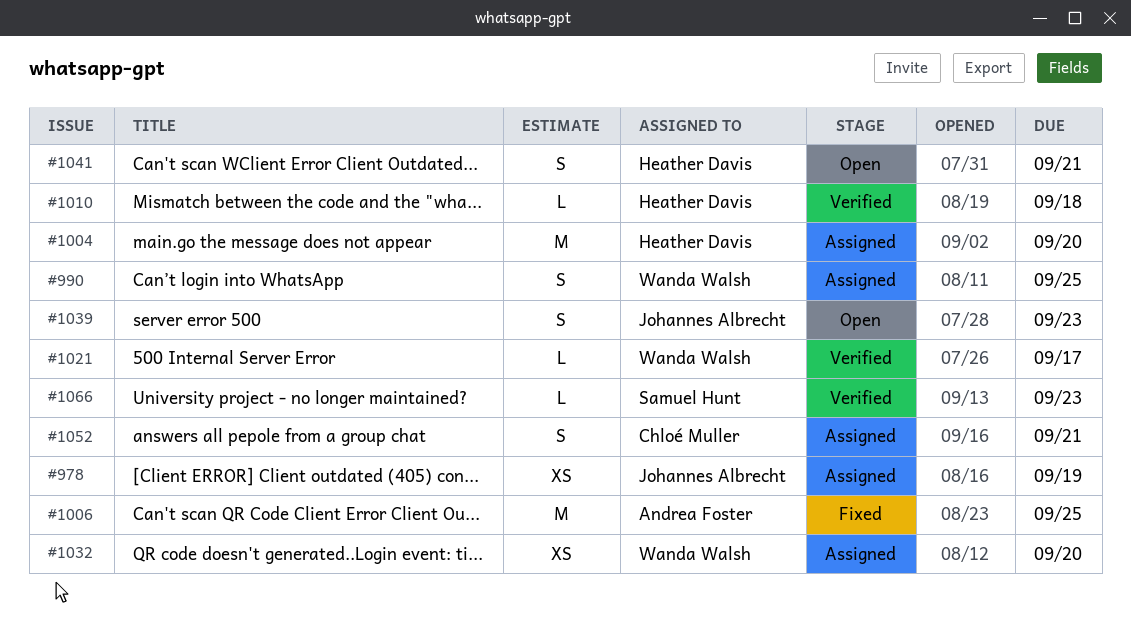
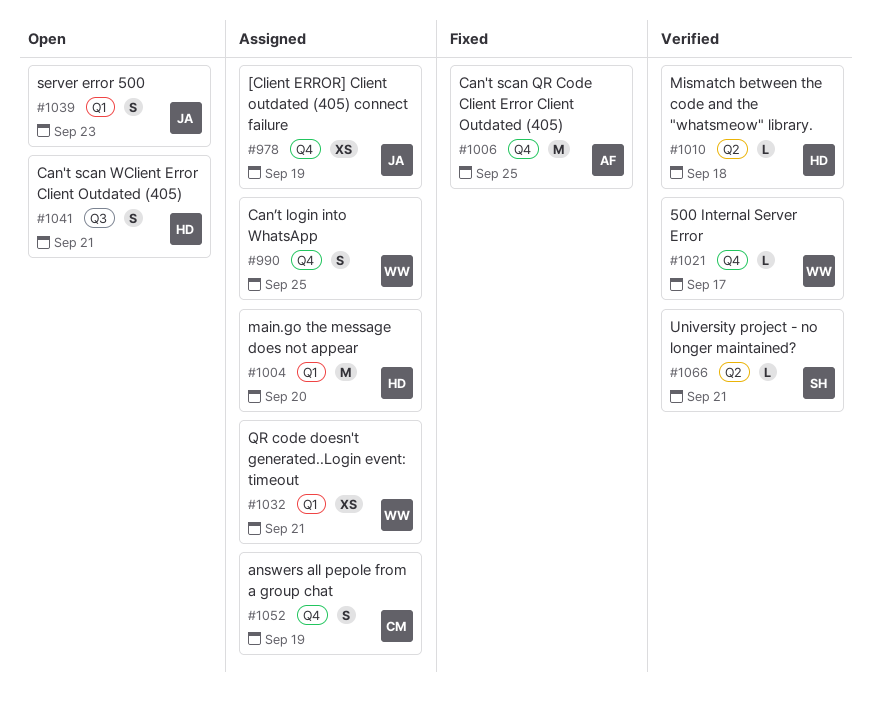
#1032, due: Sep 20 -> Sep 21
#1052, due: Sep 21 -> Sep 19
#1066, due: Sep 23 -> Sep 21

